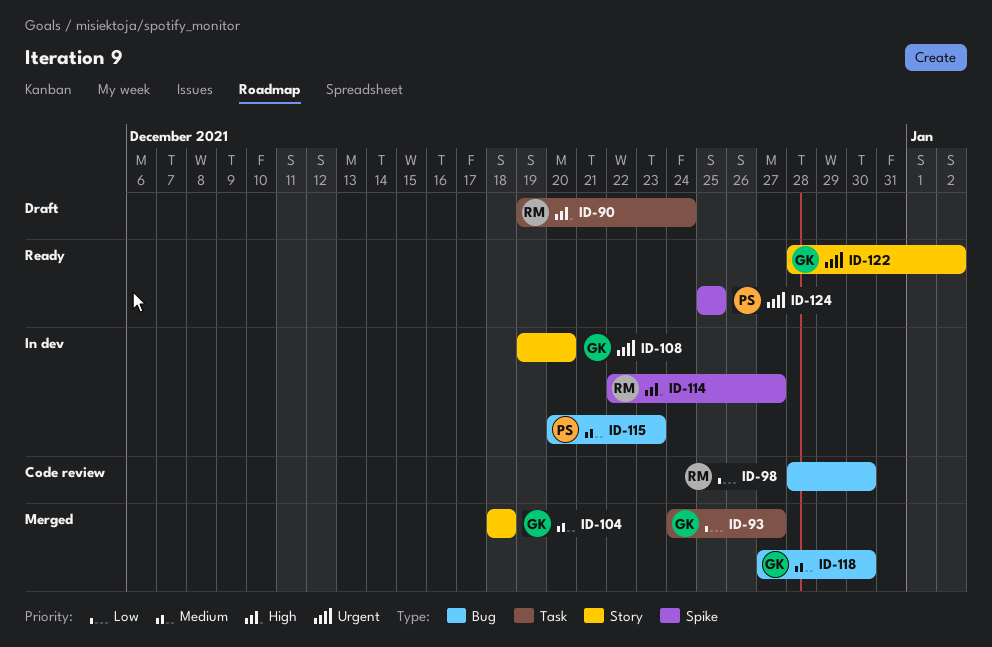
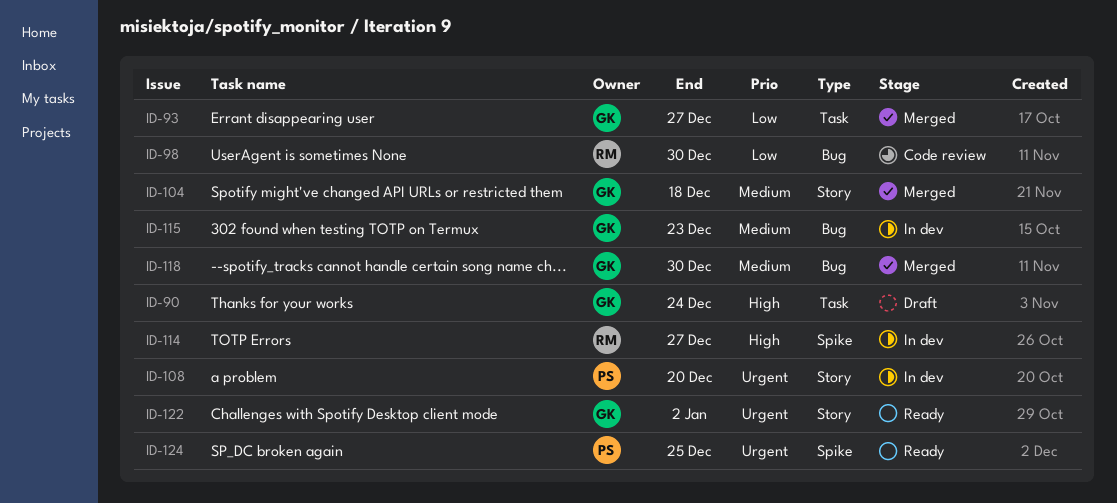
ID-90, owner: RM -> GK
ID-108, owner: GK -> PS
ID-115, owner: PS -> GK

